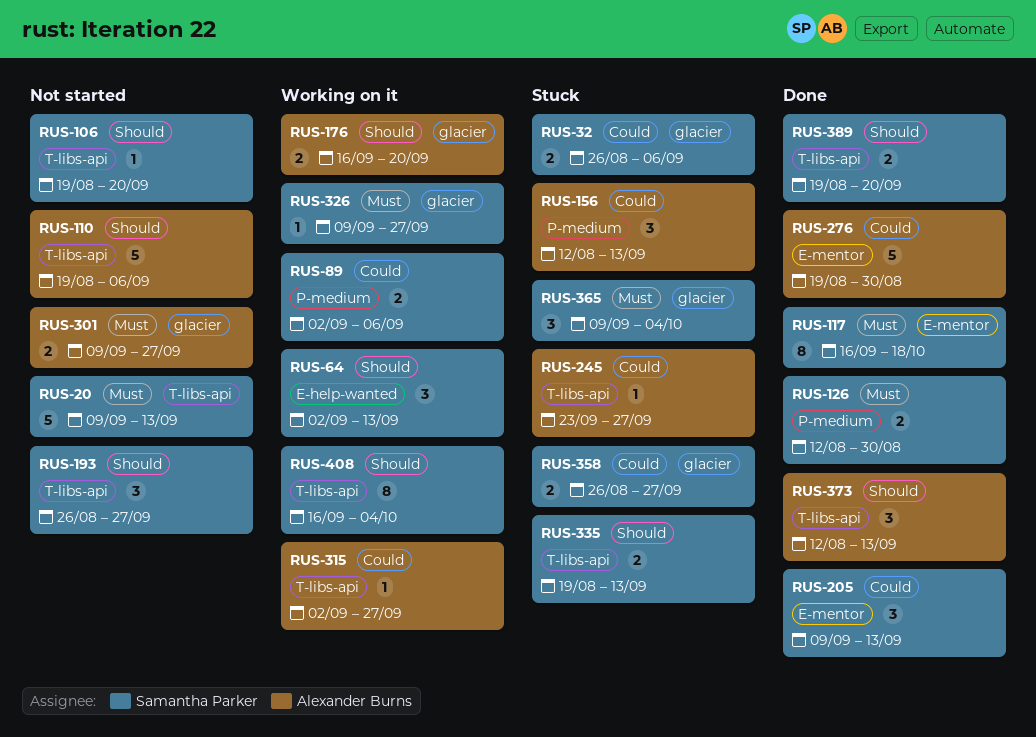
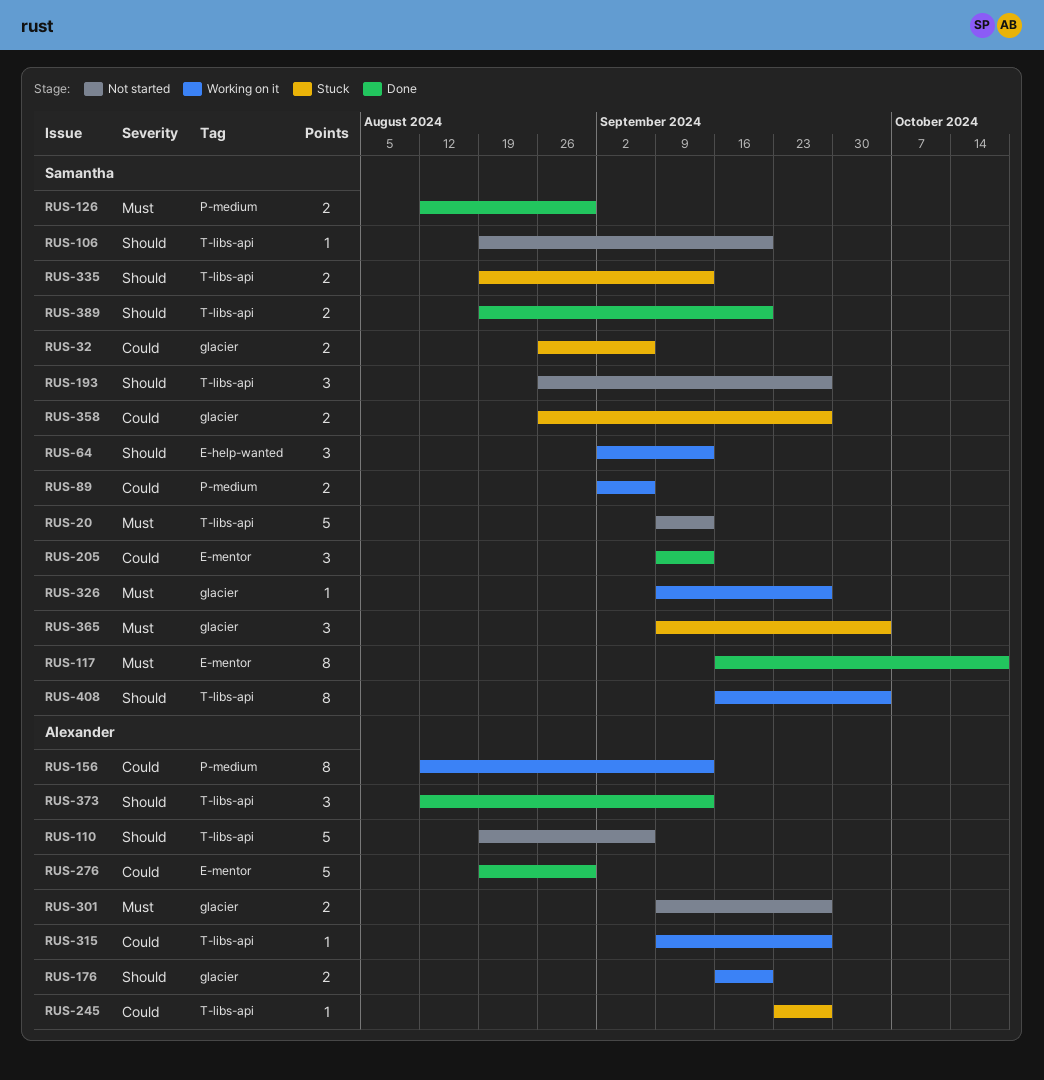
RUS-156, status: Stuck -> Working on it
RUS-156, estimate: 3 -> 8
RUS-315, start: Sep 2 -> Sep 9

